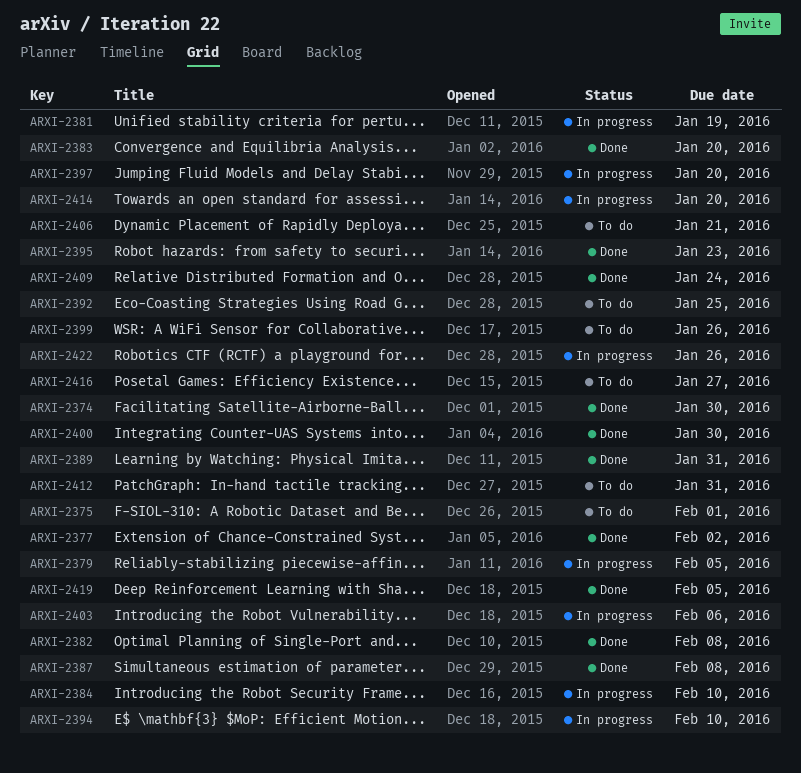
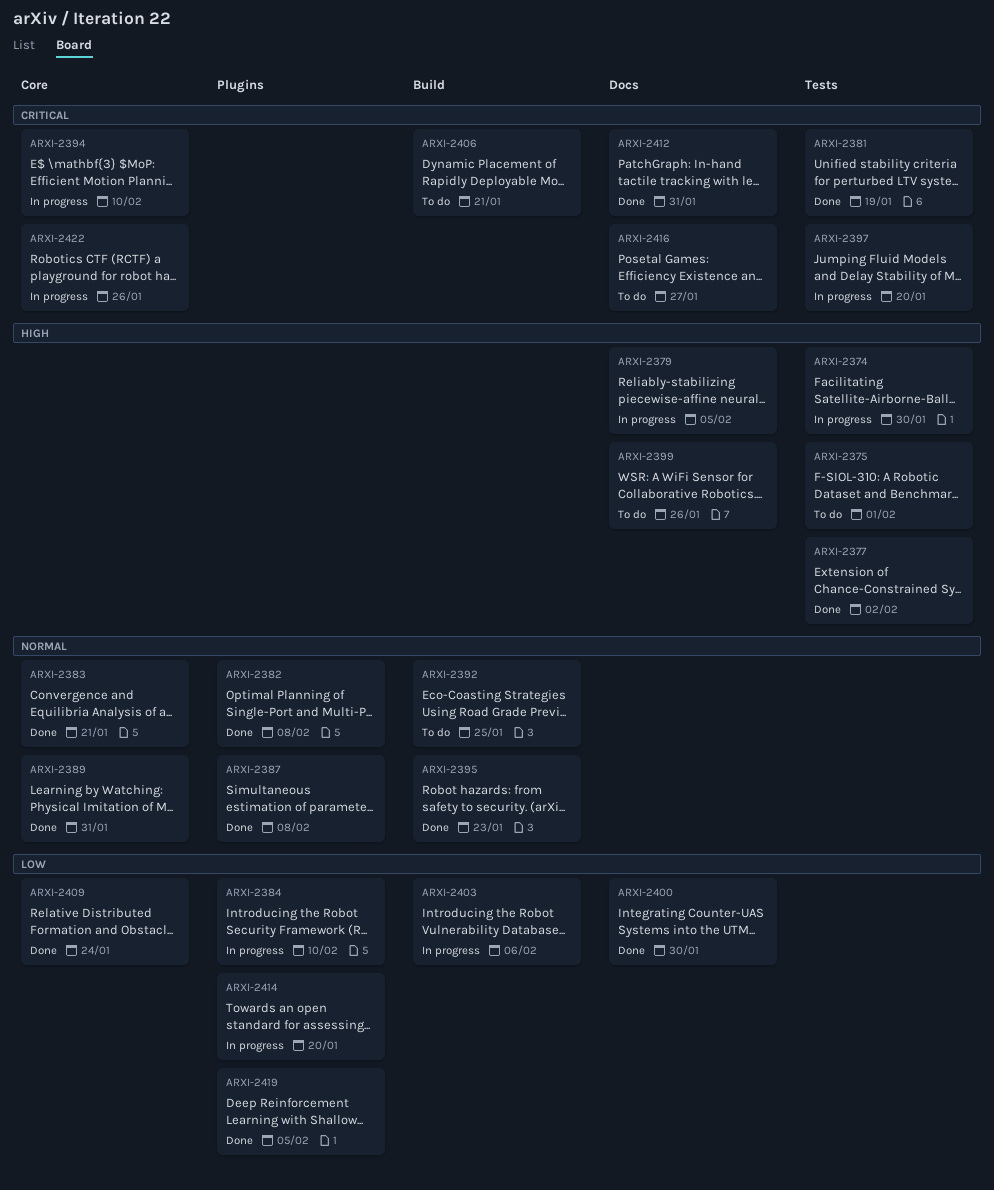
ARXI-2374, status: Done -> In progress
ARXI-2381, status: In progress -> Done
ARXI-2383, due: Jan 20 -> Jan 21
ARXI-2412, status: To do -> Done

